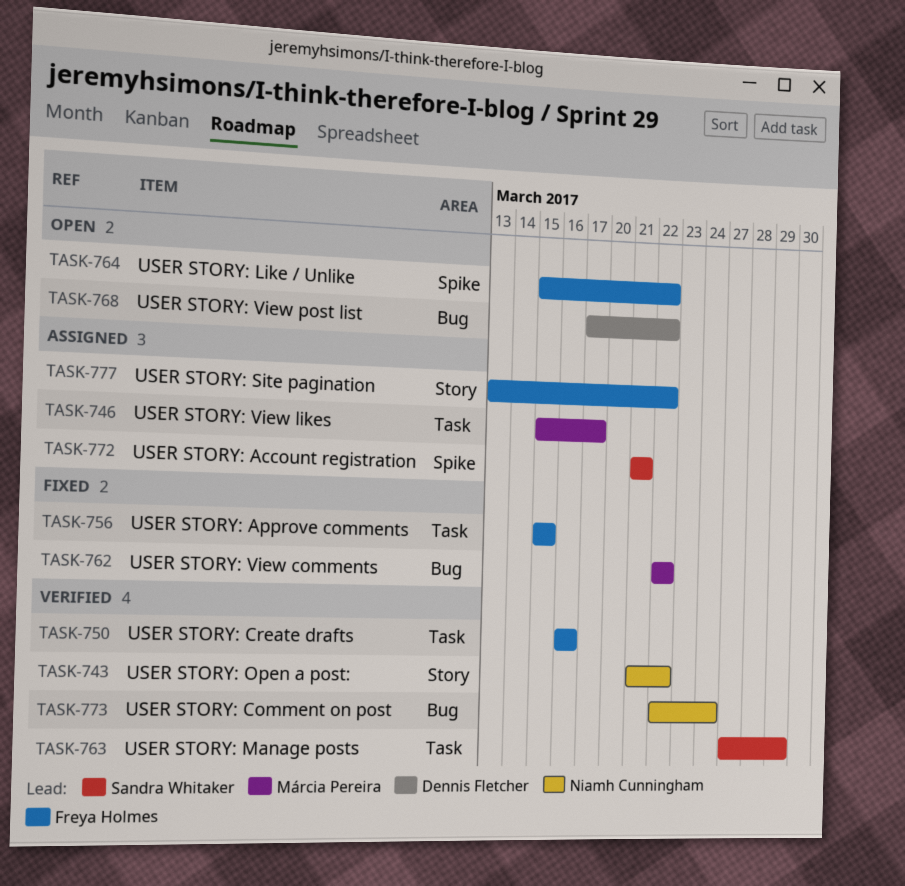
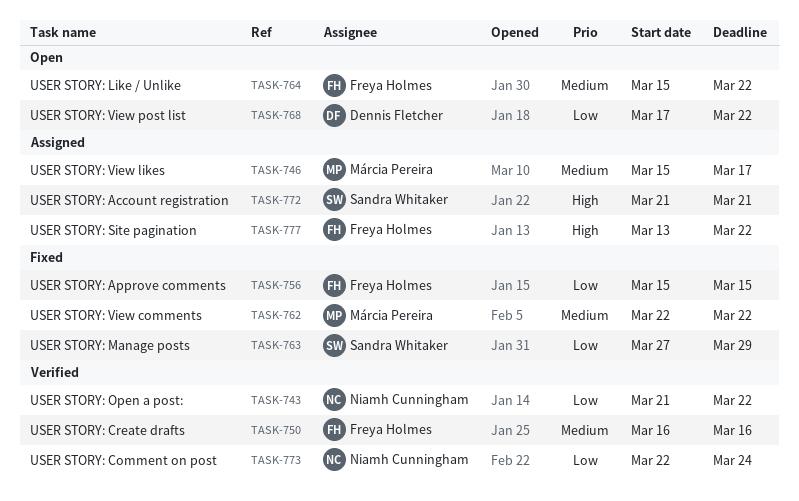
TASK-763, status: Verified -> Fixed

